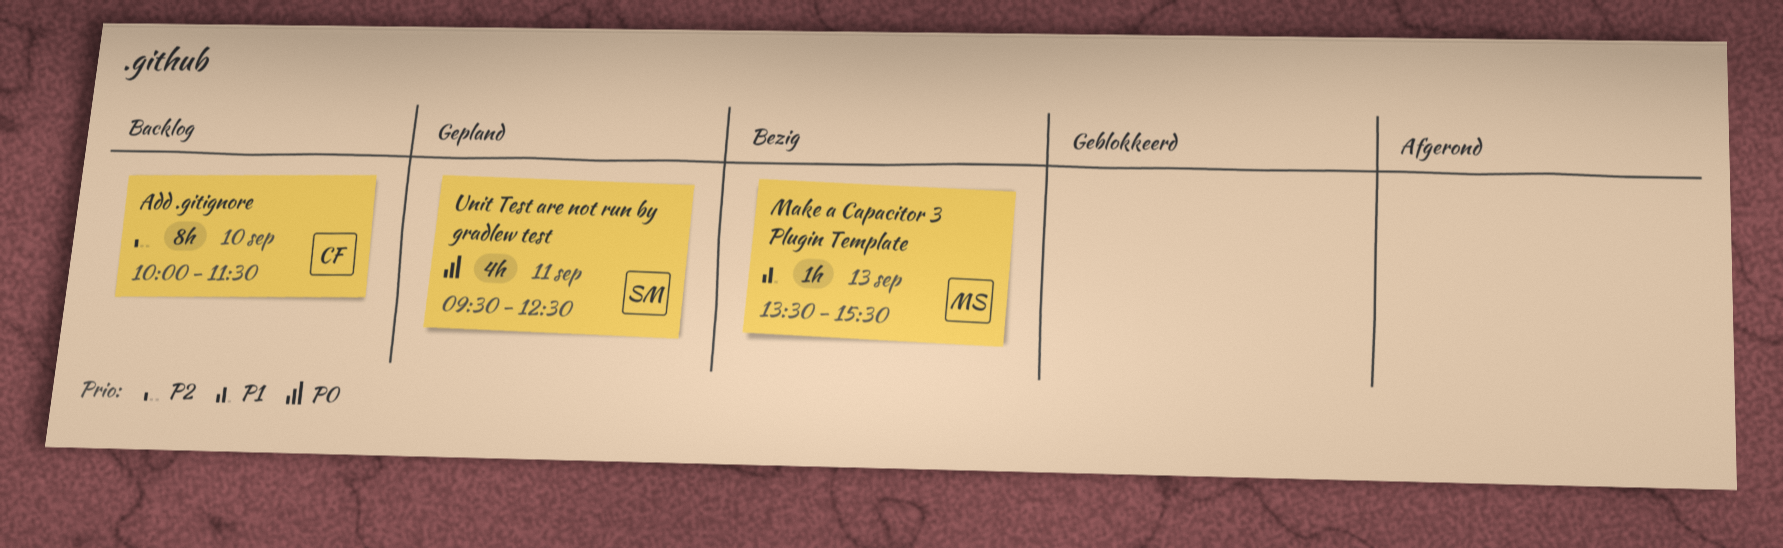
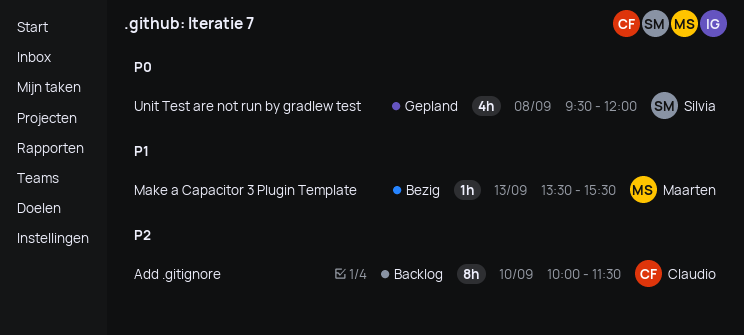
Unit Test are not run by gradlew test, day: Sep 11 -> Sep 8
Unit Test are not run by gradlew test, ends: 12:30 -> 12:00

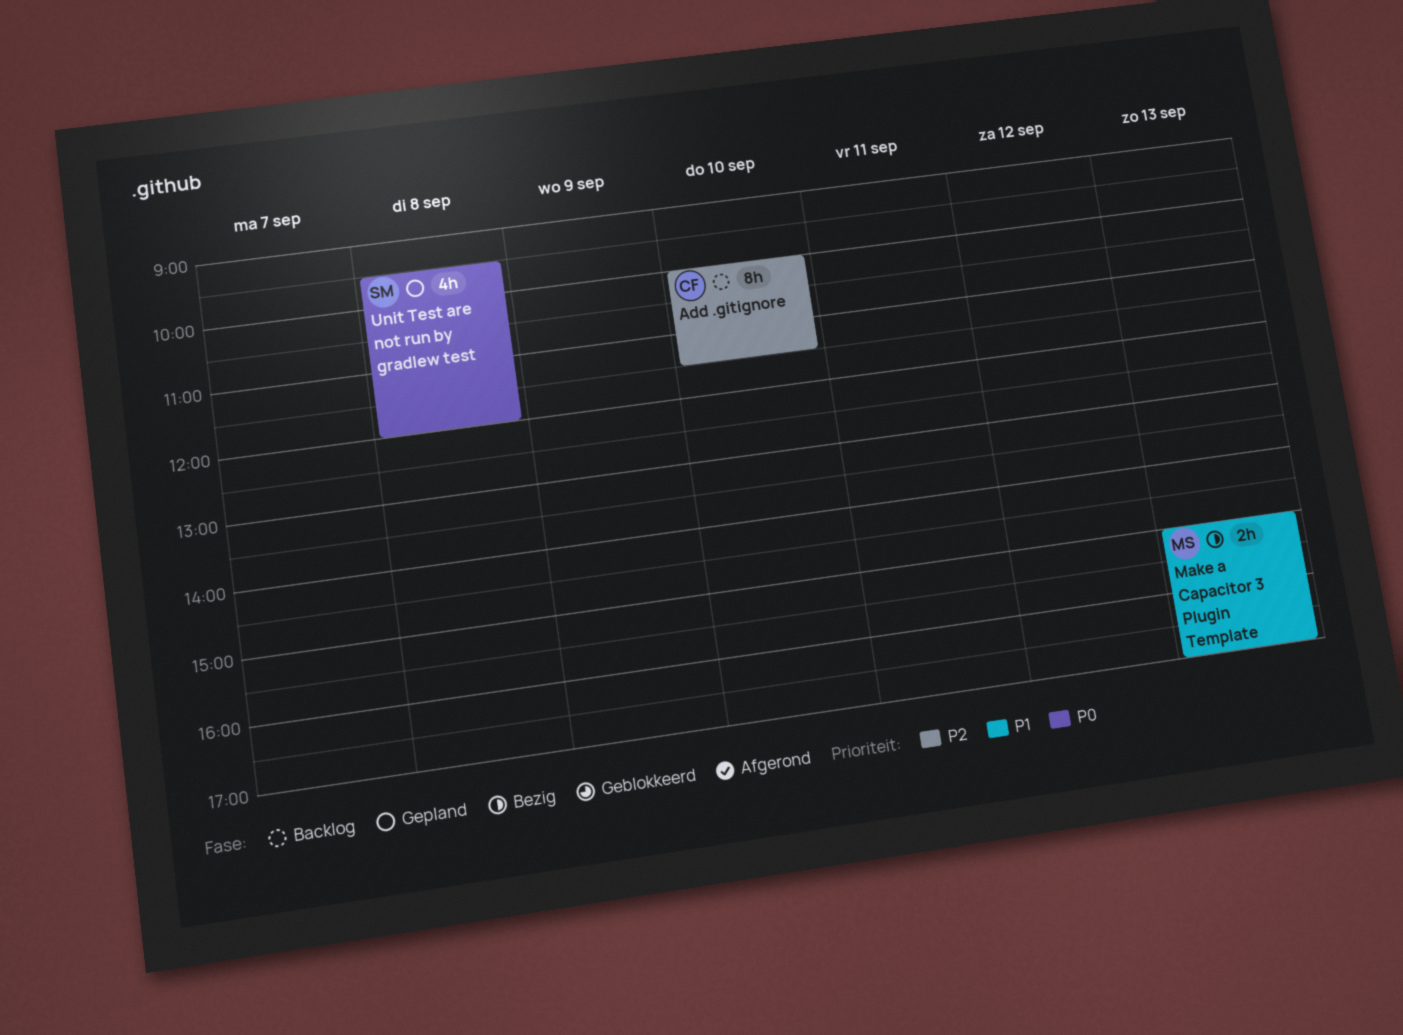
Make a Capacitor 3 Plugin Template, estimate: 1h -> 2h
Make a Capacitor 3 Plugin Template, begins: 13:30 -> 15:00
Make a Capacitor 3 Plugin Template, ends: 15:30 -> 17:00

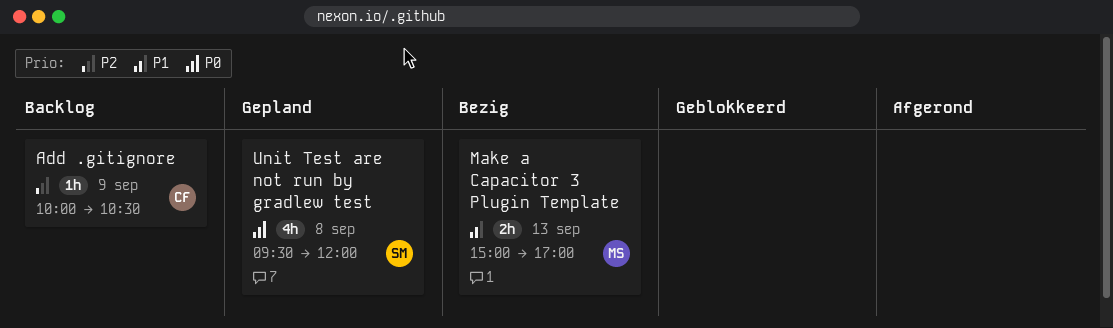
Add .gitignore, estimate: 8h -> 1h
Add .gitignore, day: Sep 10 -> Sep 9
Add .gitignore, ends: 11:30 -> 10:30

